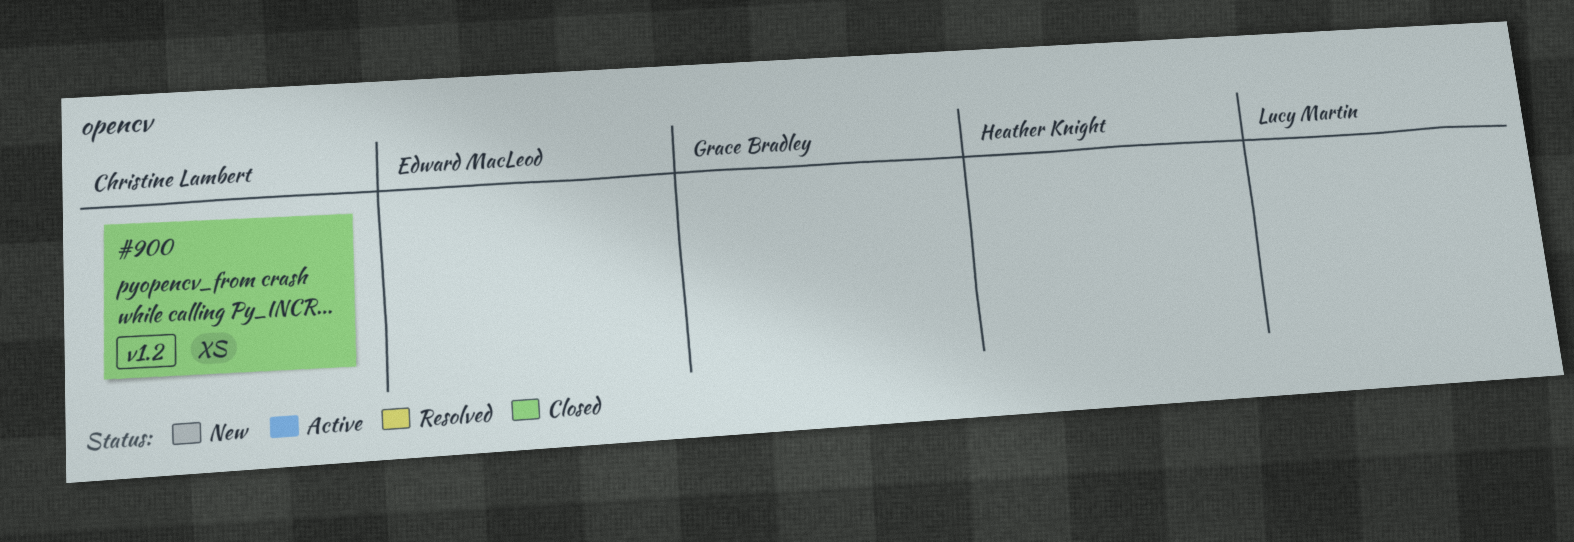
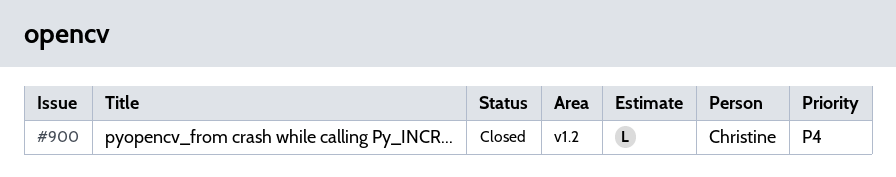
#900, estimate: XS -> L

